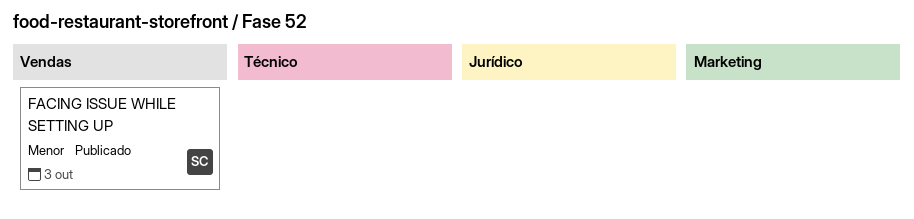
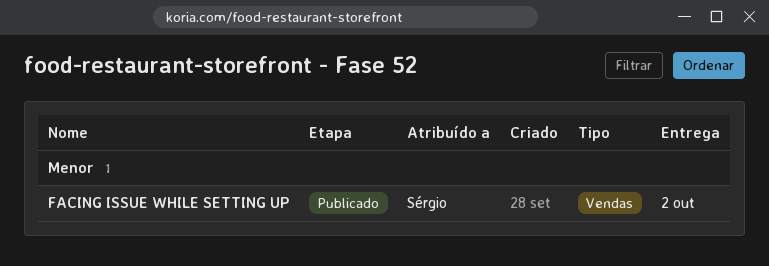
FACING ISSUE WHILE SETTING UP, due: Oct 3 -> Oct 2

